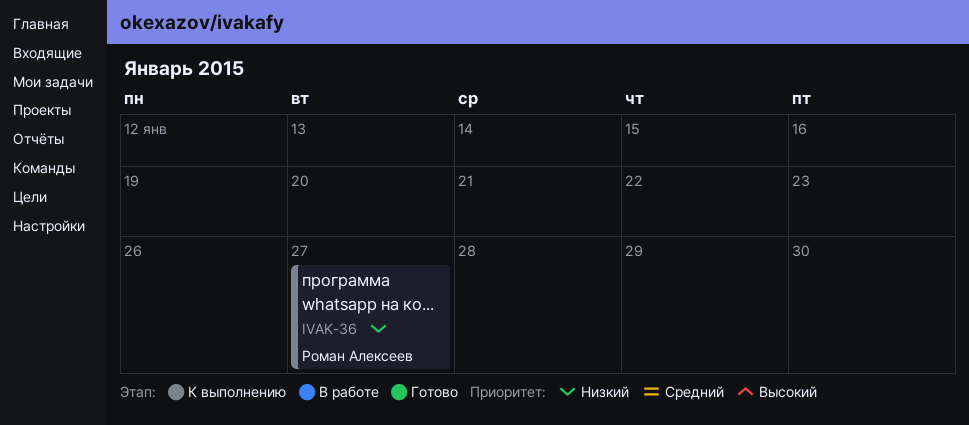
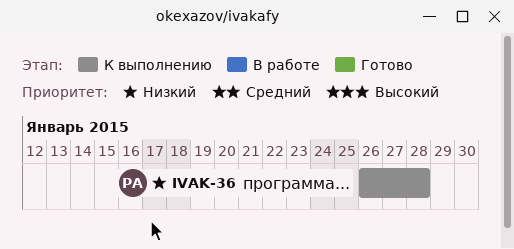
IVAK-36, due: Jan 27 -> Jan 28

